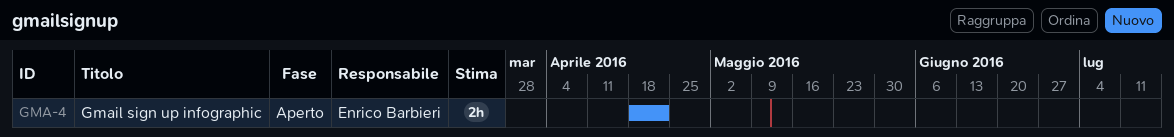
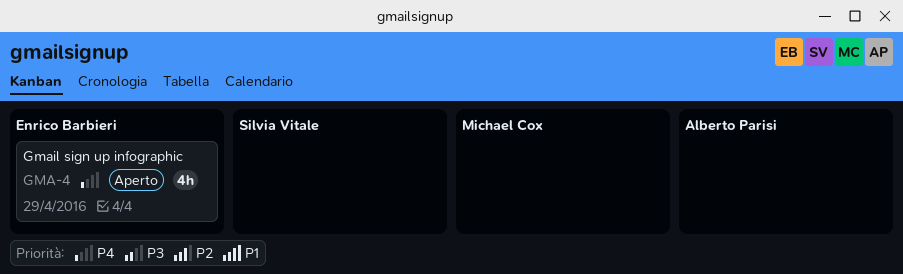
GMA-4, estimate: 2h -> 4h
GMA-4, due: Apr 22 -> Apr 29

